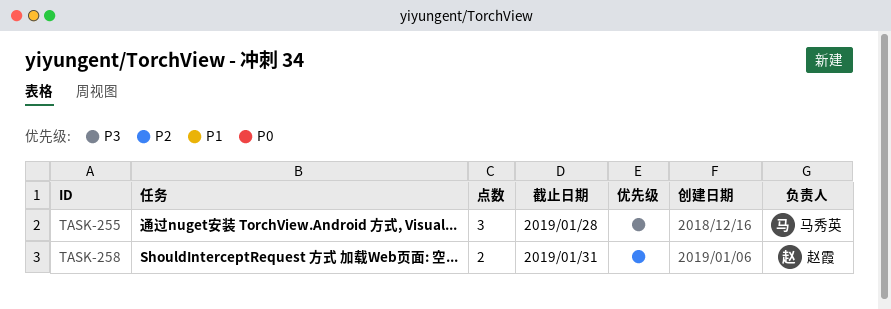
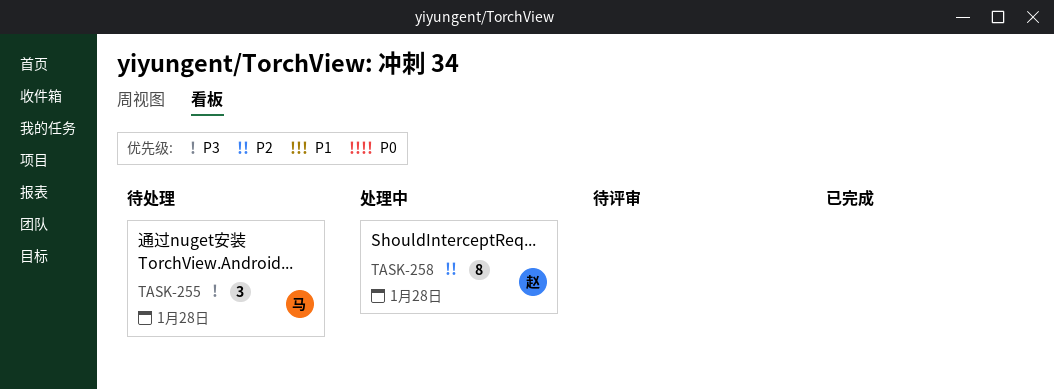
TASK-258, estimate: 2 -> 8
TASK-258, due: Jan 31 -> Jan 28

